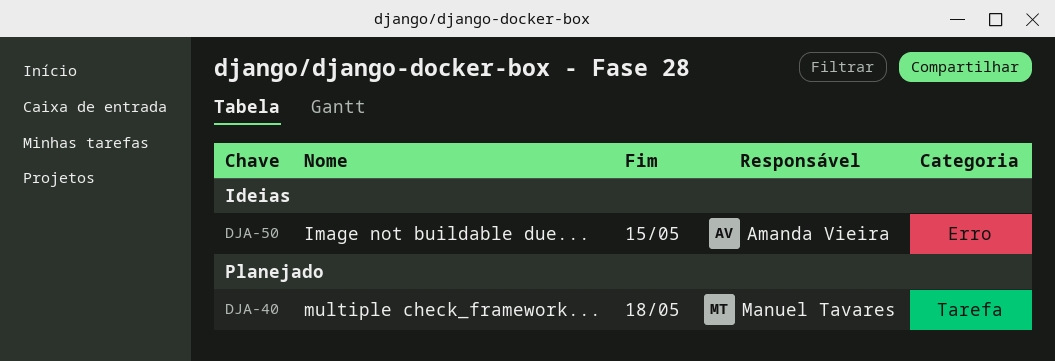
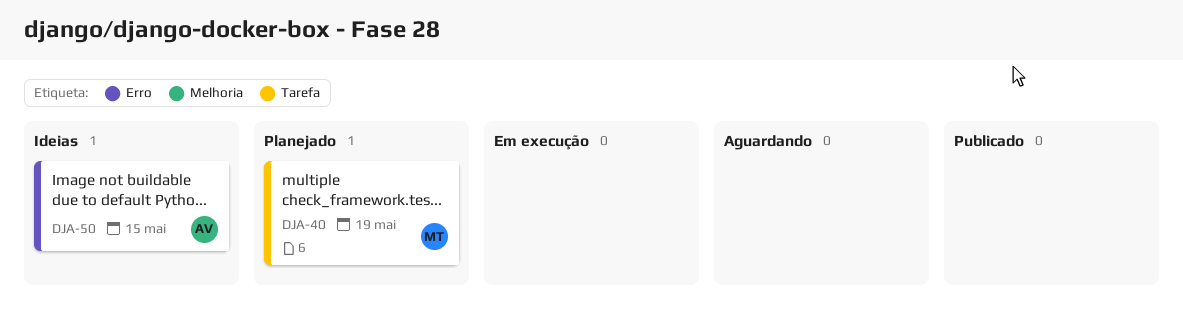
DJA-40, due: May 18 -> May 19

